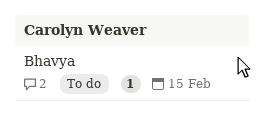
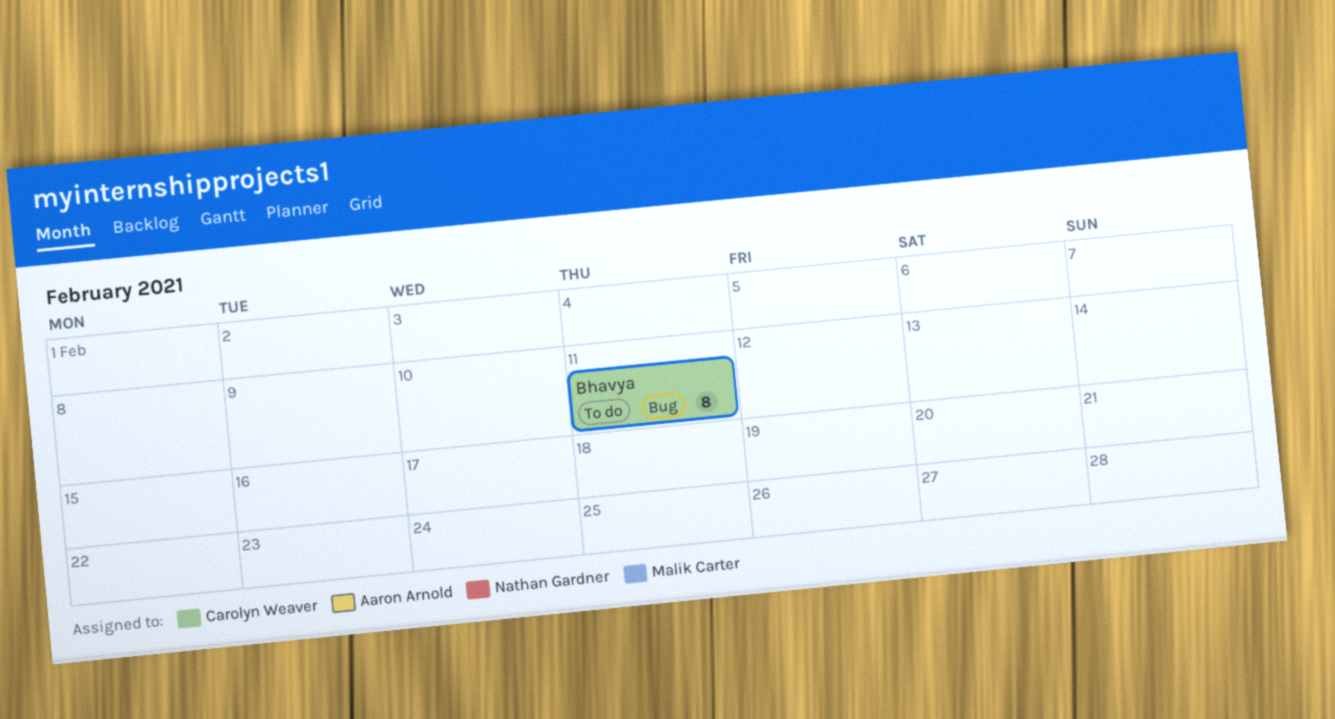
Bhavya, estimate: 1 -> 8
Bhavya, due: Feb 15 -> Feb 11

